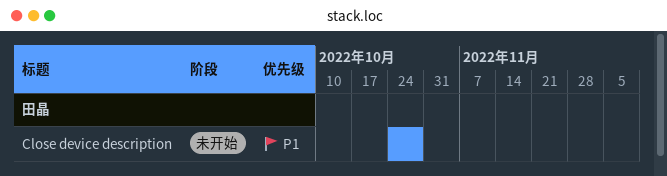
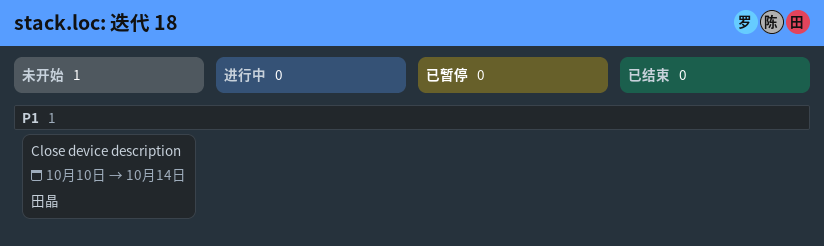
Close device description, start: Oct 24 -> Oct 10
Close device description, due: Oct 28 -> Oct 14

